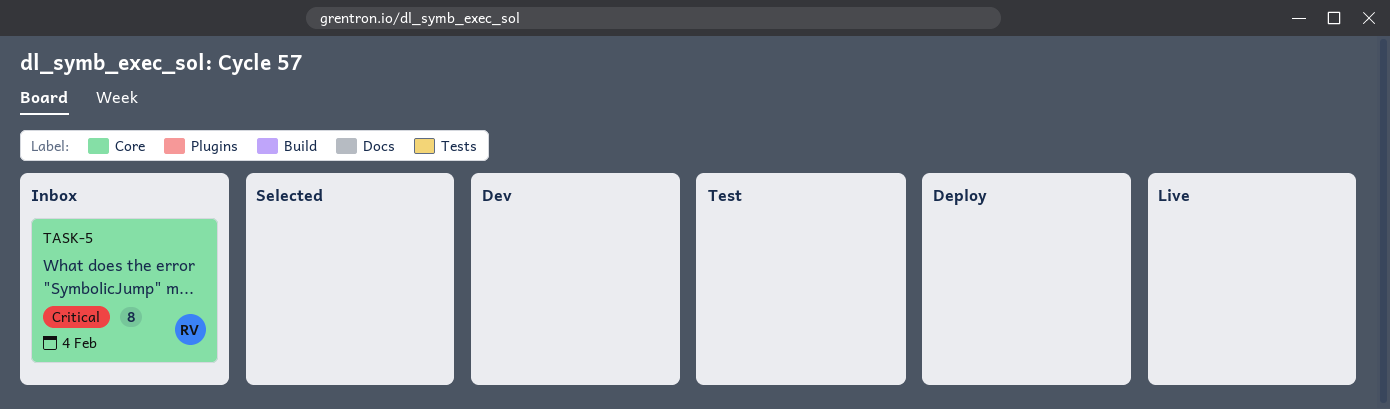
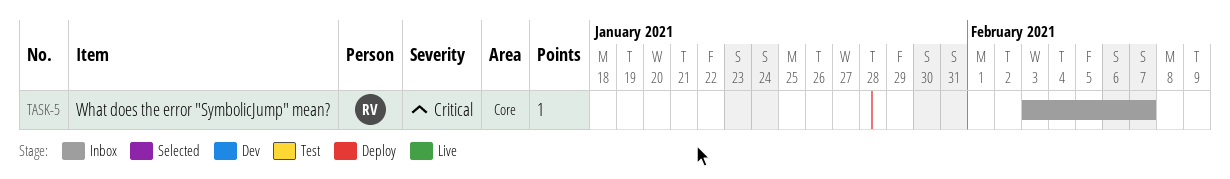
TASK-5, estimate: 8 -> 1
TASK-5, due: Feb 4 -> Feb 7

